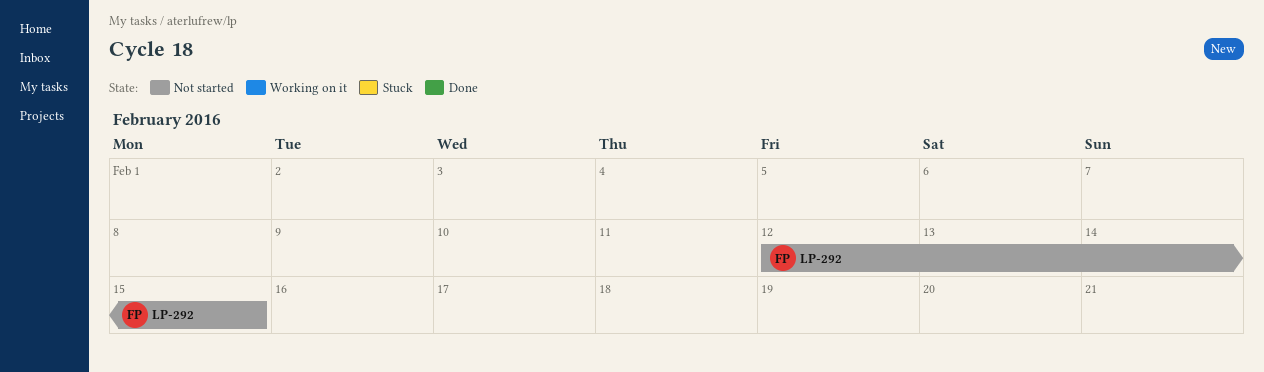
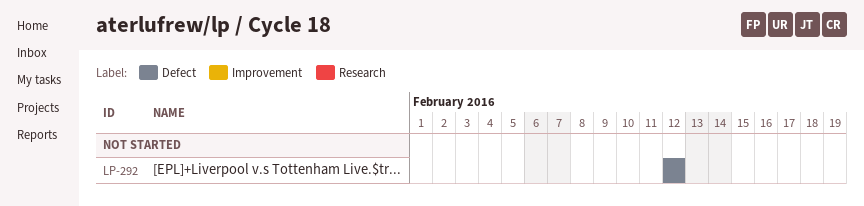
LP-292, due: Feb 15 -> Feb 12

